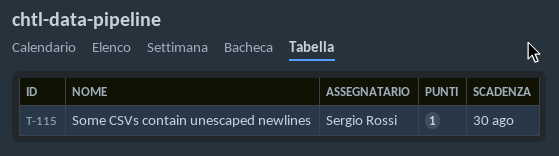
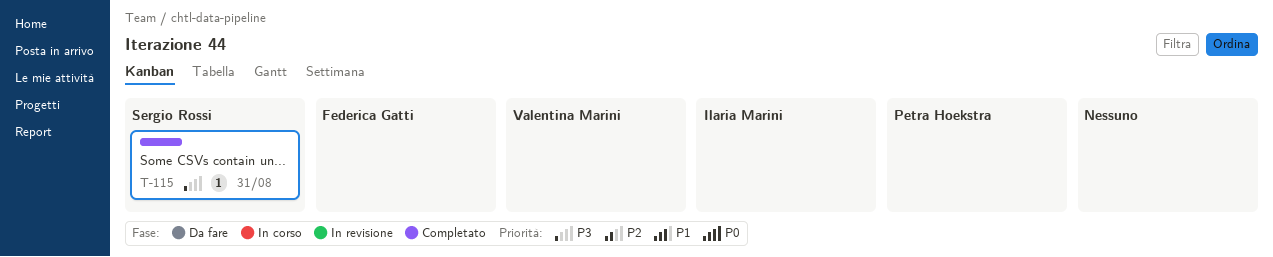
T-115, due: Aug 30 -> Aug 31

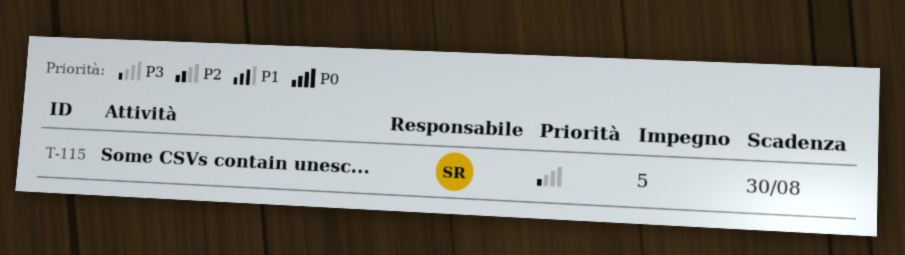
T-115, estimate: 1 -> 5
T-115, due: Aug 31 -> Aug 30

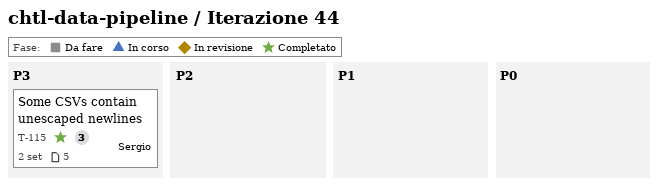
T-115, estimate: 5 -> 3
T-115, due: Aug 30 -> Sep 2

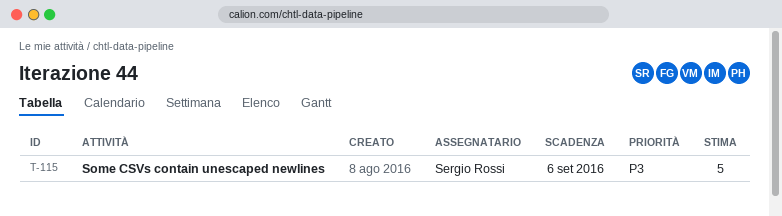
T-115, estimate: 3 -> 5
T-115, due: Sep 2 -> Sep 6

